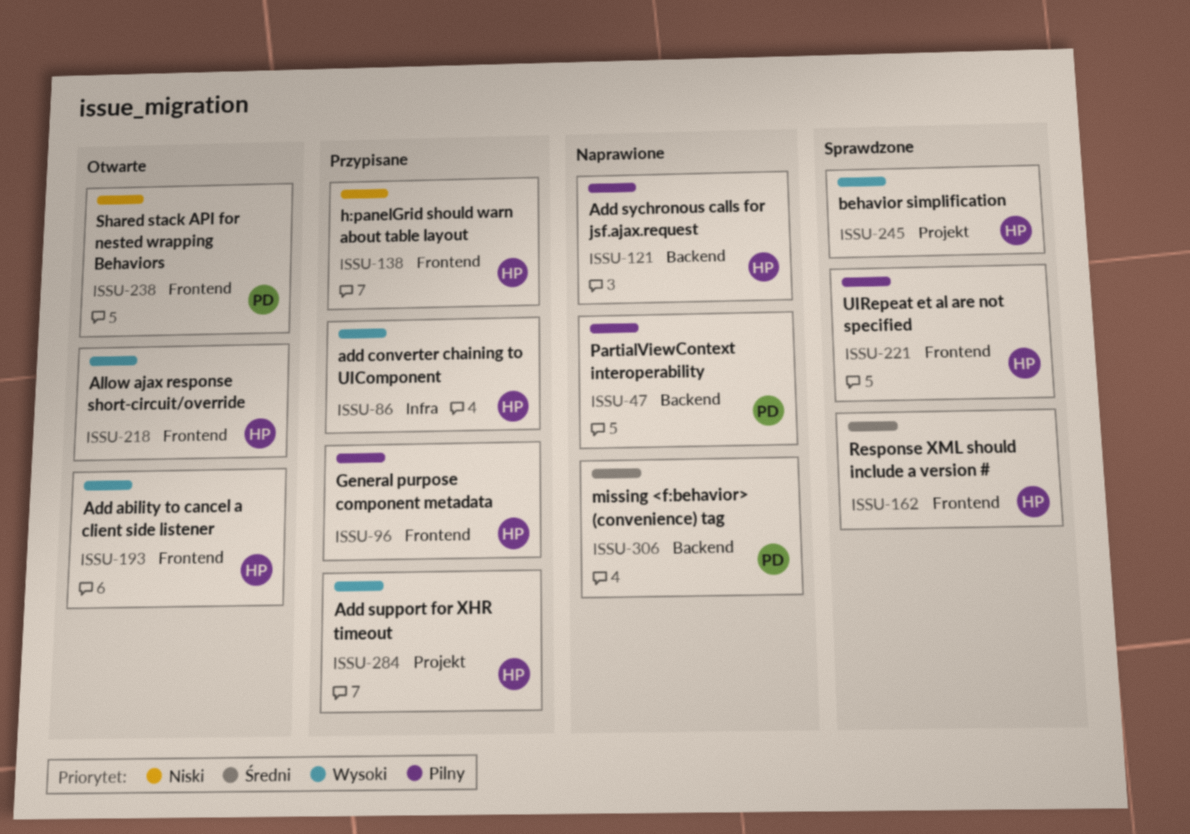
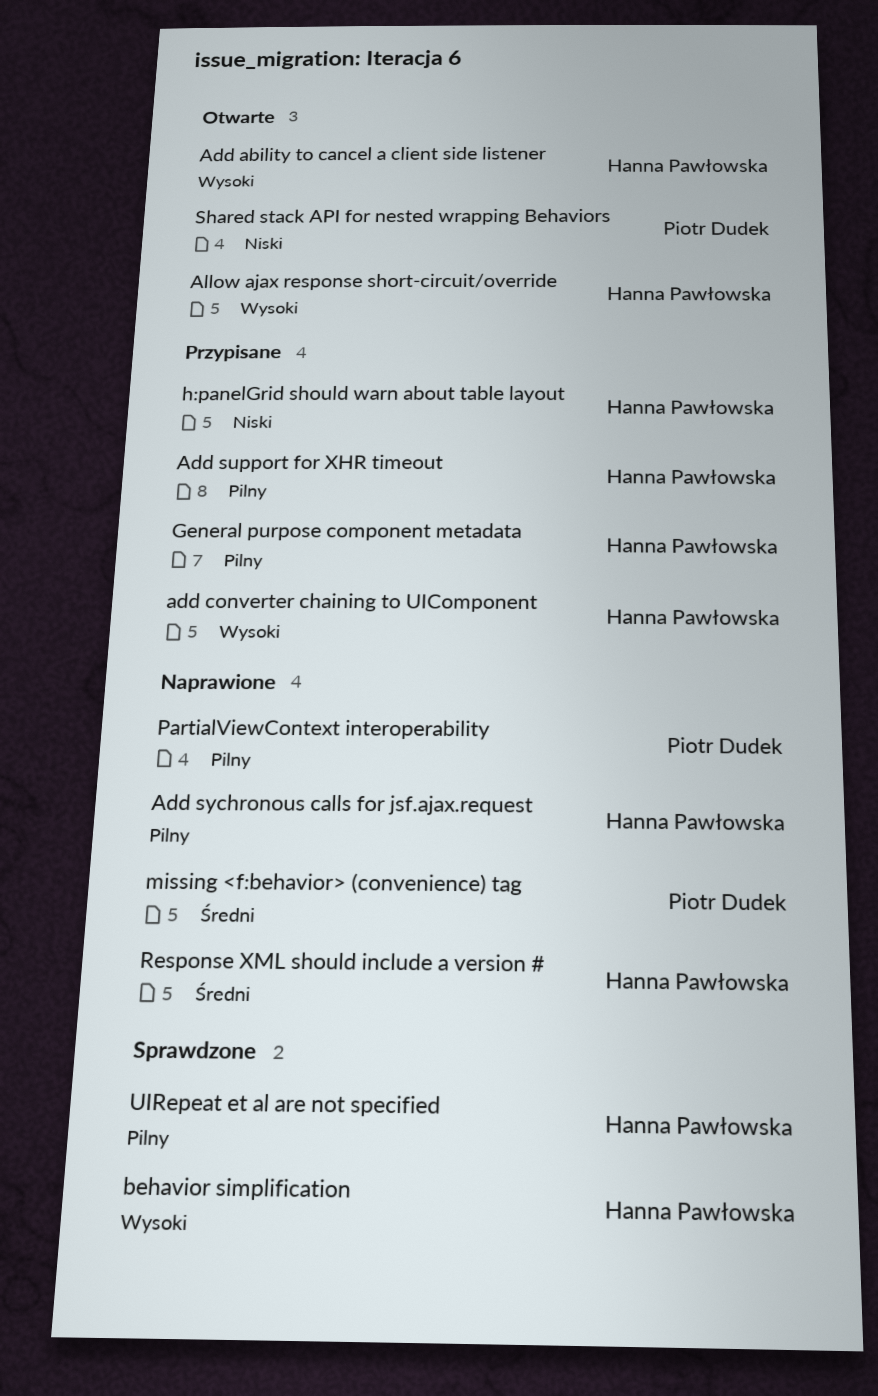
Add support for XHR timeout, priority: Wysoki -> Pilny
Response XML should include a version #, status: Sprawdzone -> Naprawione

